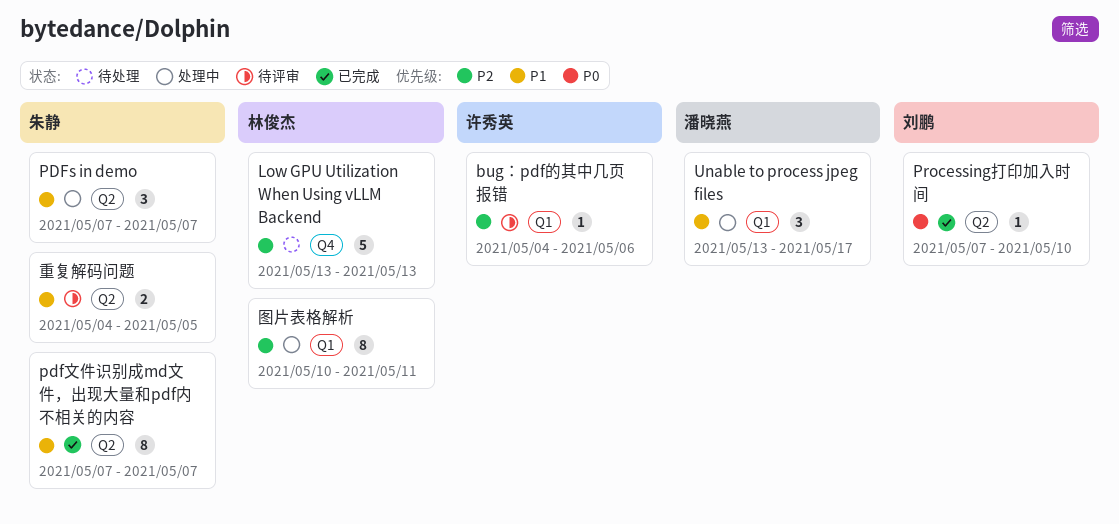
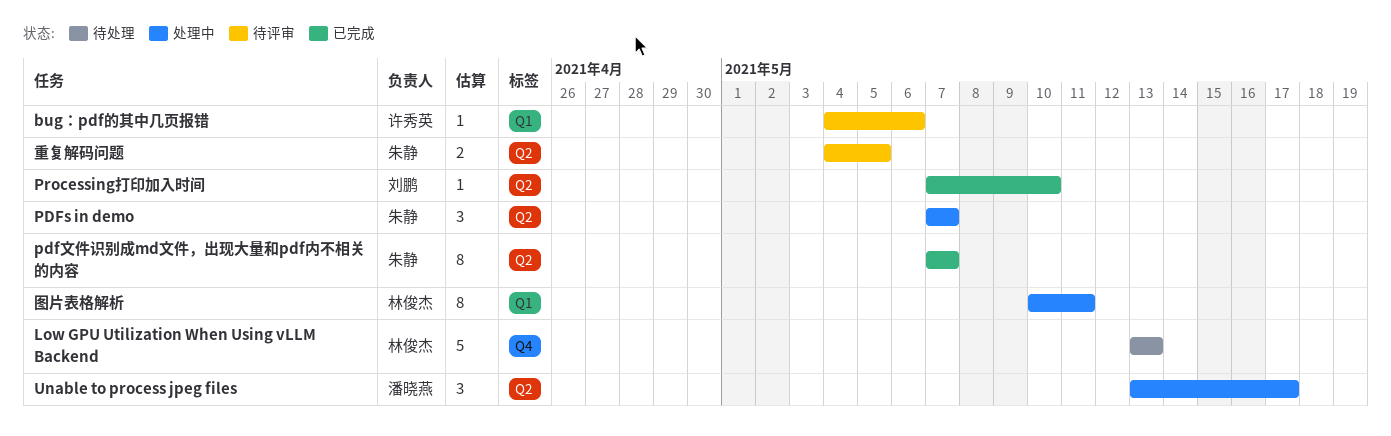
Unable to process jpeg files, label: Q1 -> Q2

